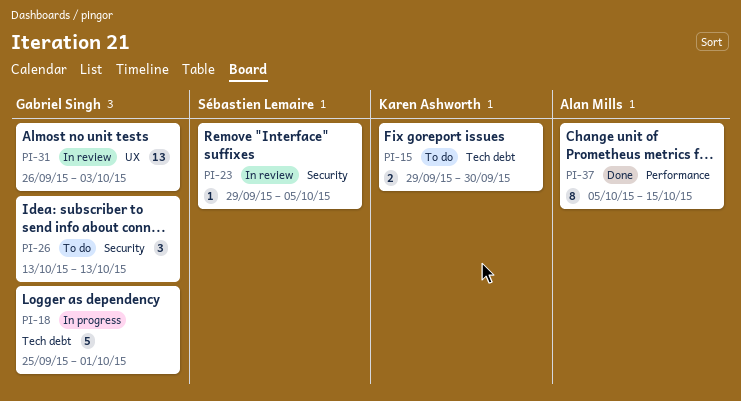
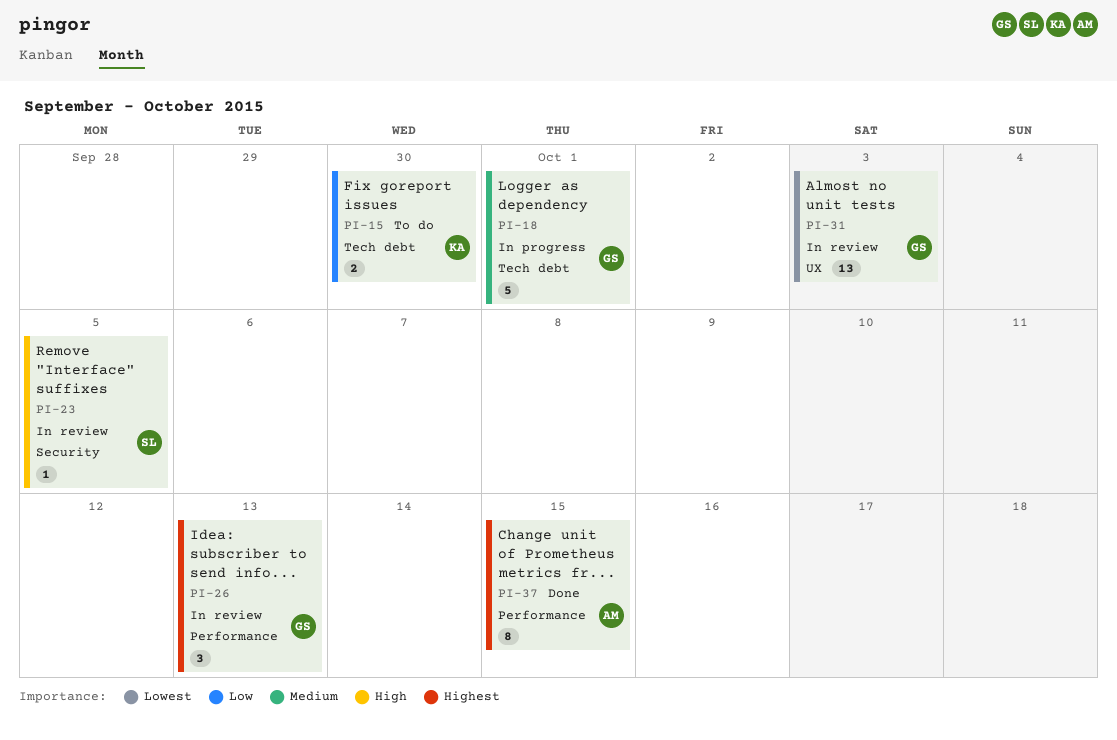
PI-26, status: To do -> In review
PI-26, label: Security -> Performance

